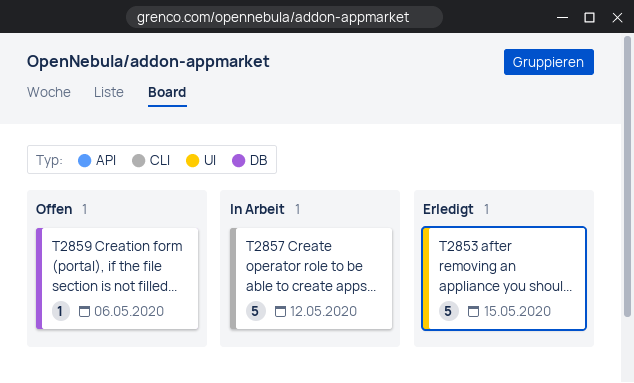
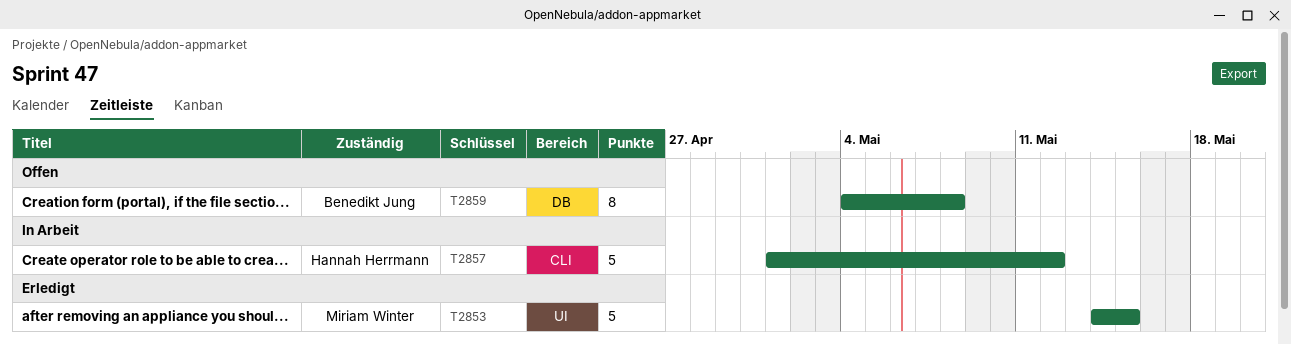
T2859, estimate: 1 -> 8
T2859, due: May 6 -> May 8

